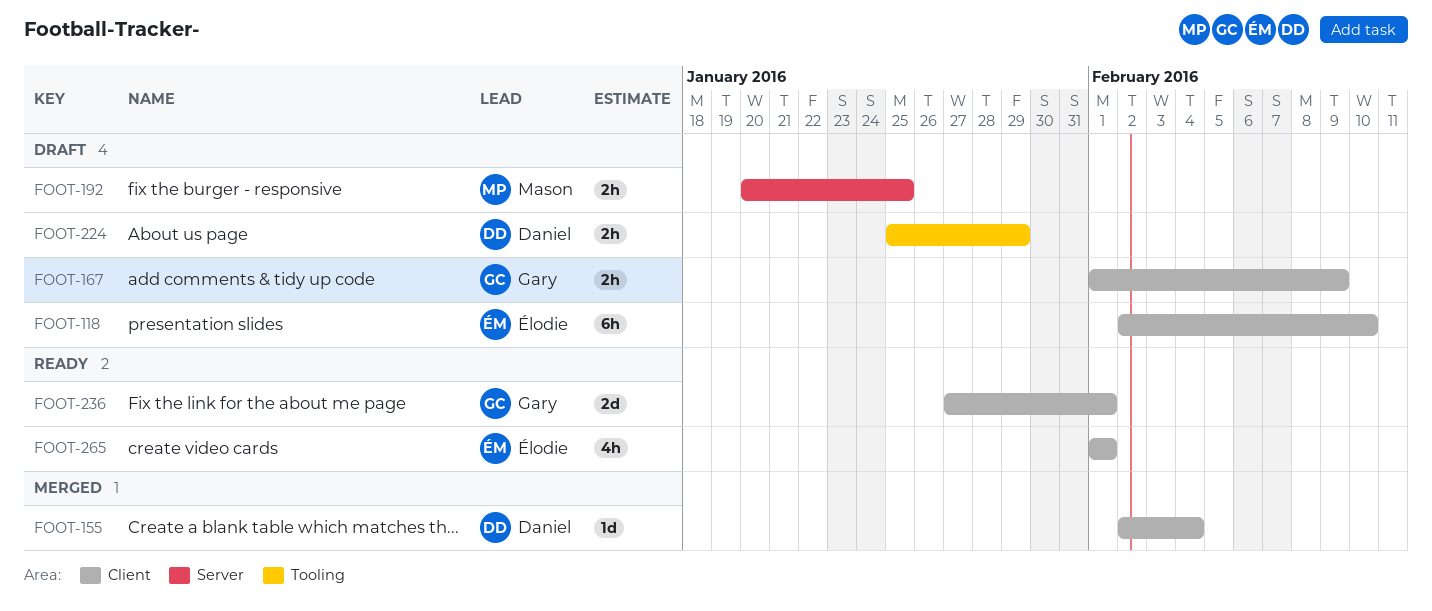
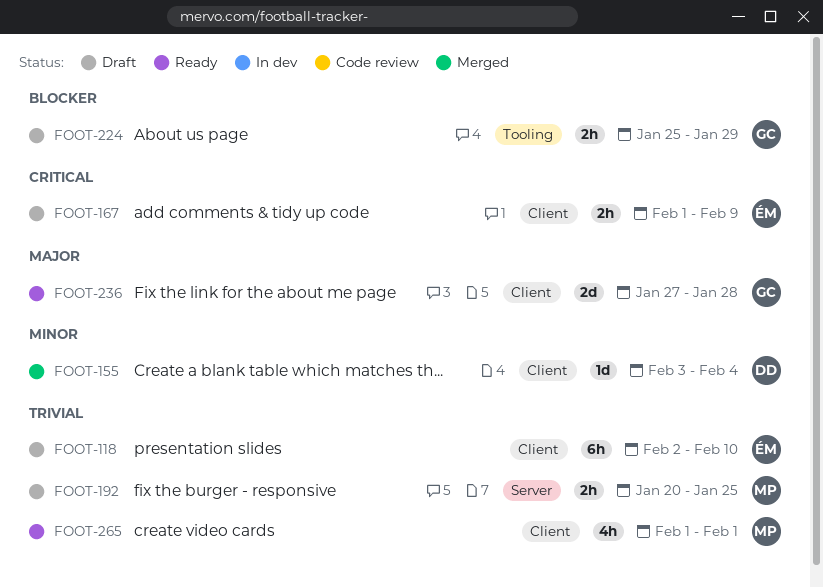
FOOT-155, start: Feb 2 -> Feb 3
FOOT-167, owner: Gary -> Élodie
FOOT-224, owner: Daniel -> Gary
FOOT-236, due: Feb 1 -> Jan 28
FOOT-265, owner: Élodie -> Mason

